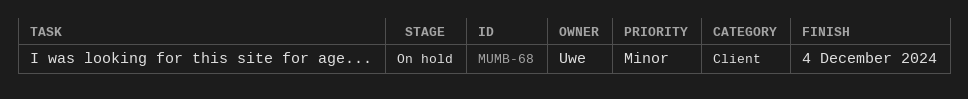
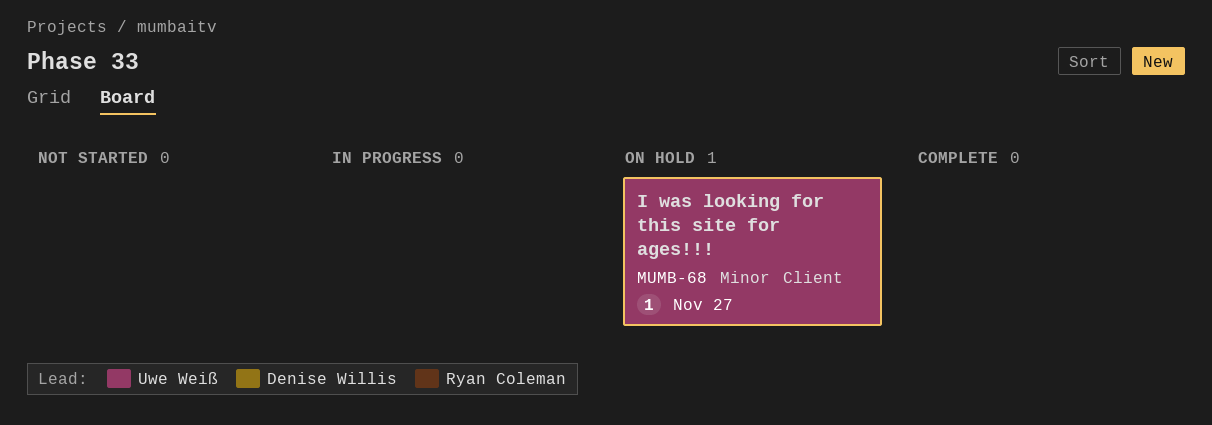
MUMB-68, due: Dec 4 -> Nov 27

